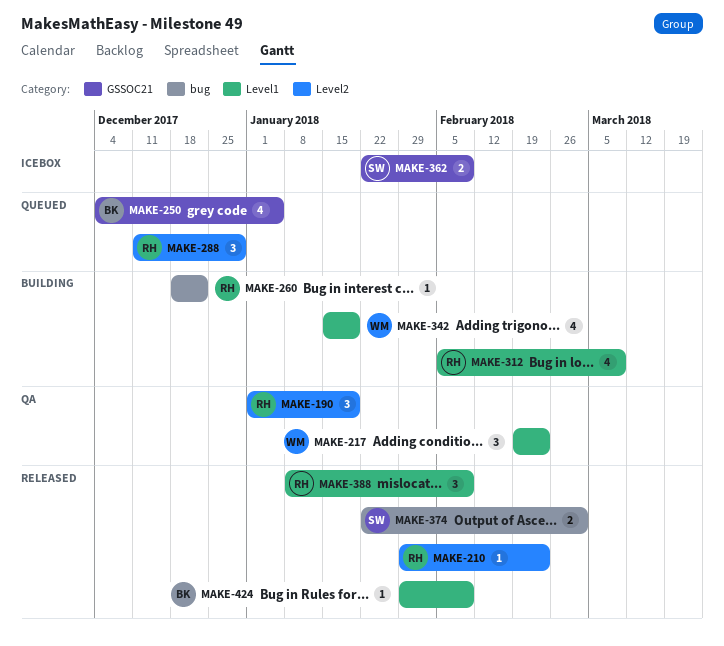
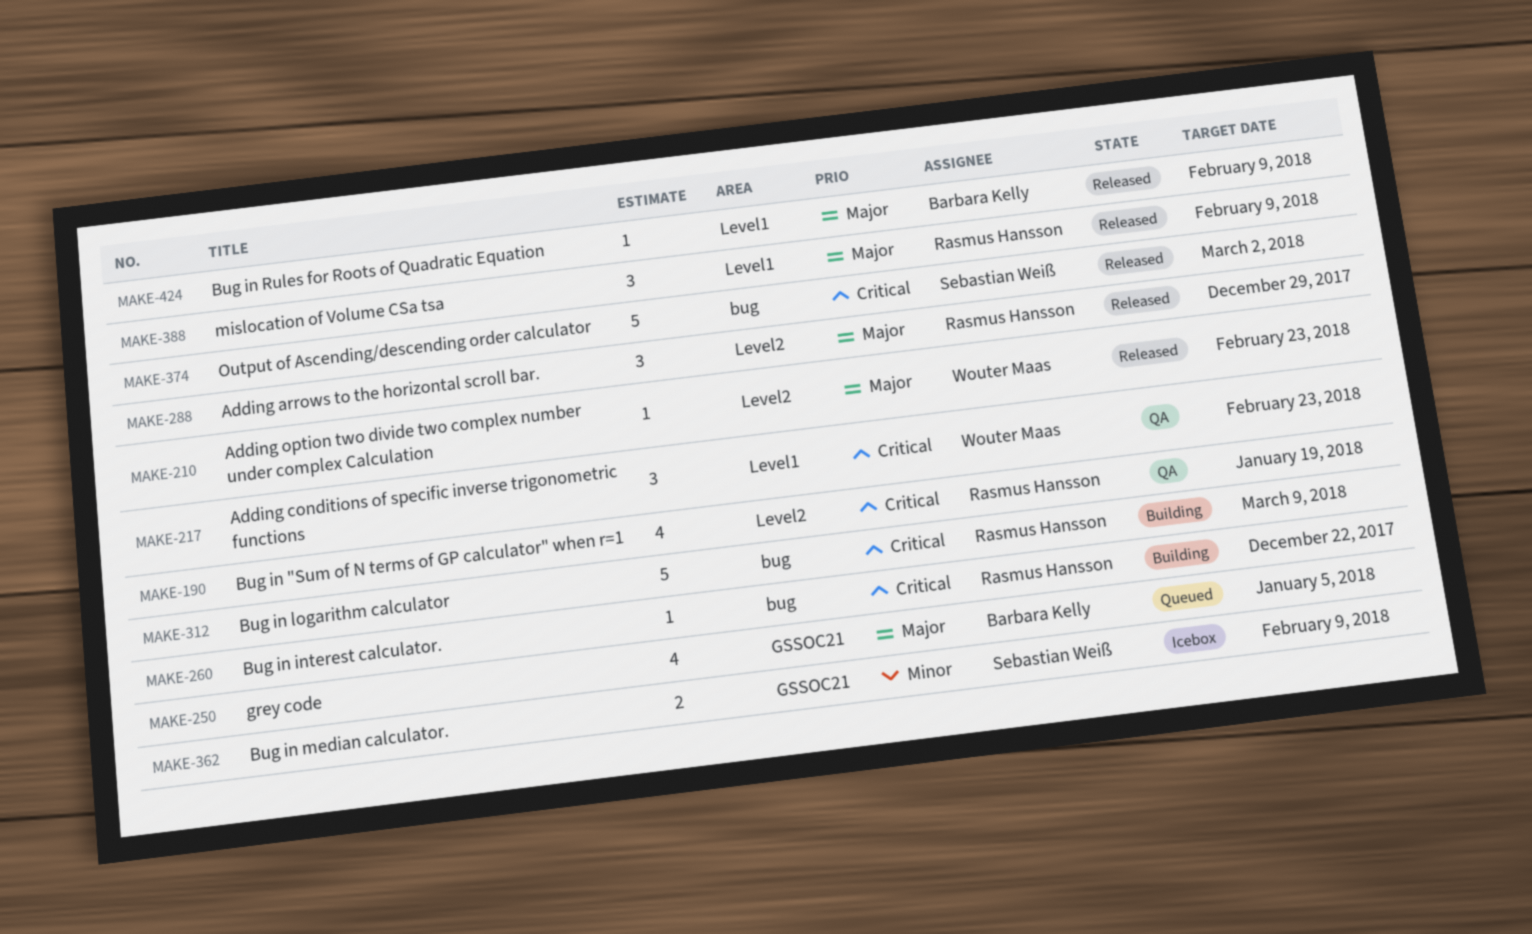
MAKE-190, estimate: 3 -> 4
MAKE-210, owner: Rasmus Hansson -> Wouter Maas
MAKE-288, status: Queued -> Released
MAKE-312, label: Level1 -> bug
MAKE-312, estimate: 4 -> 5
MAKE-342: present -> none
MAKE-374, estimate: 2 -> 5

